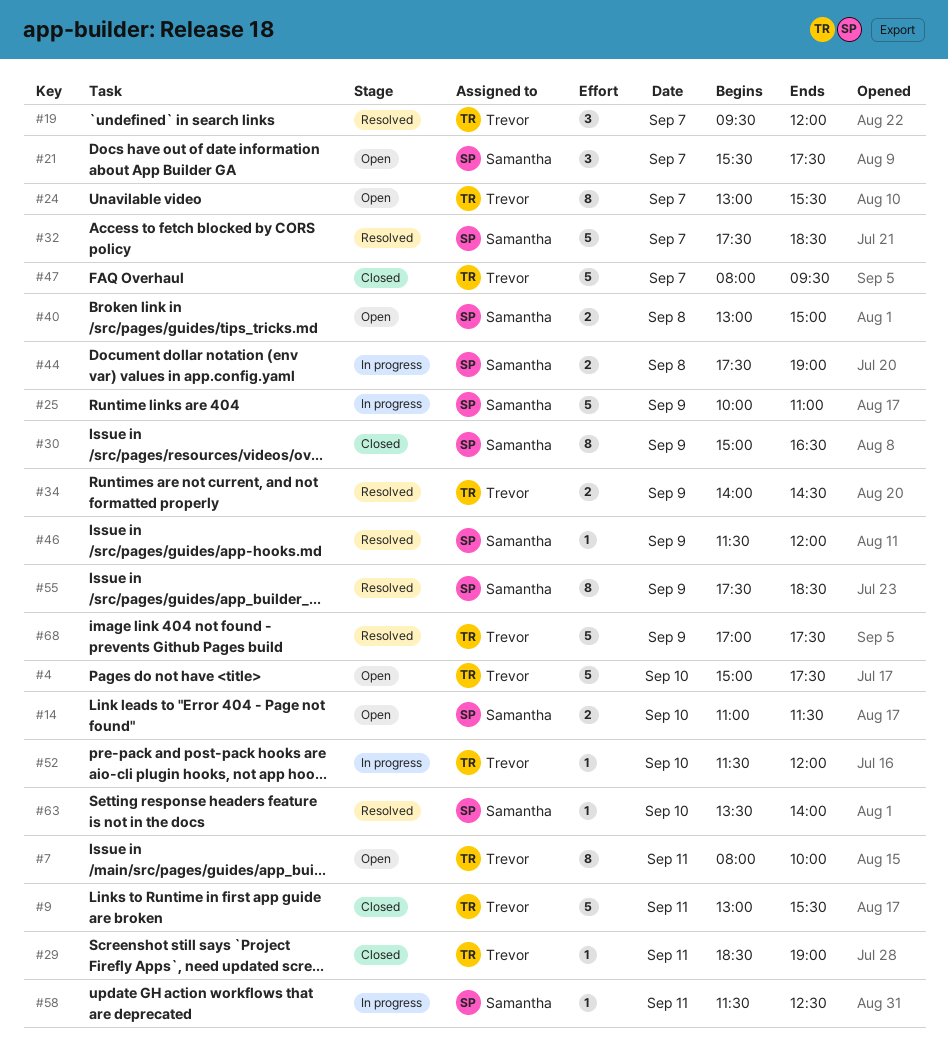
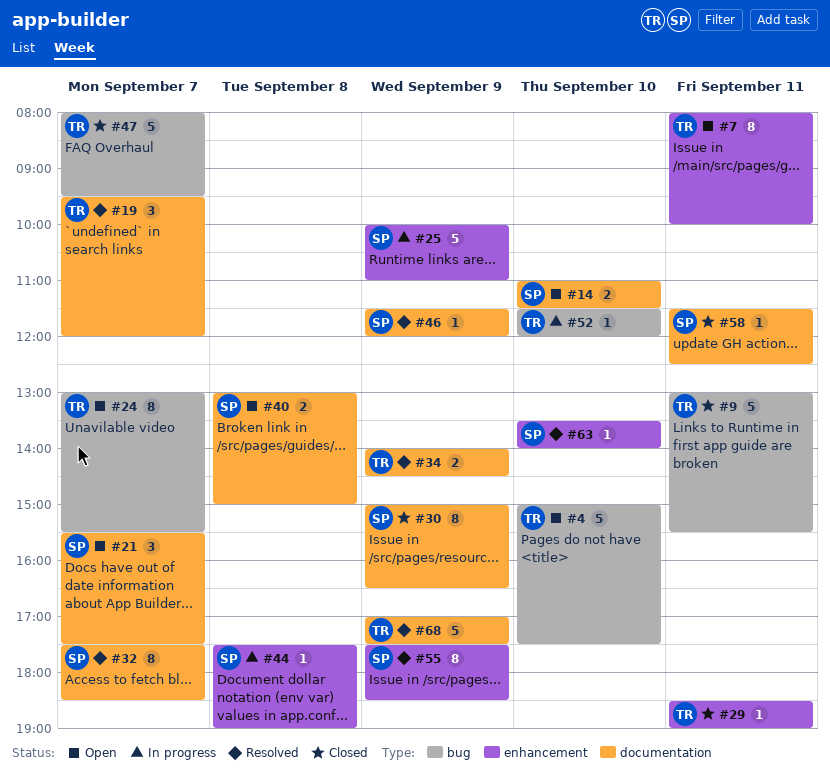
#32, estimate: 5 -> 8
#44, estimate: 2 -> 1
#58, status: In progress -> Closed

